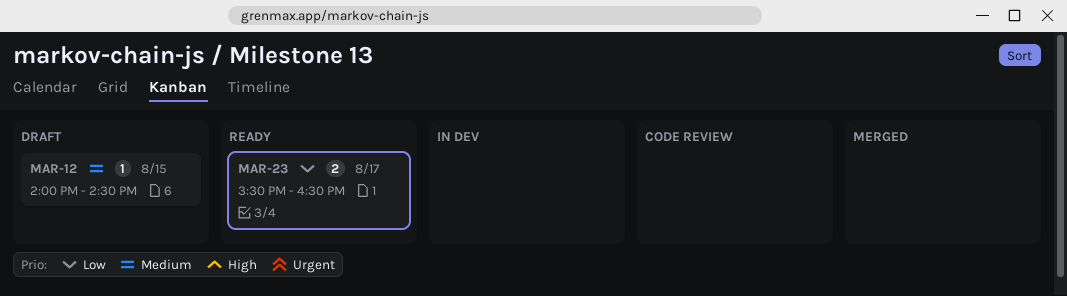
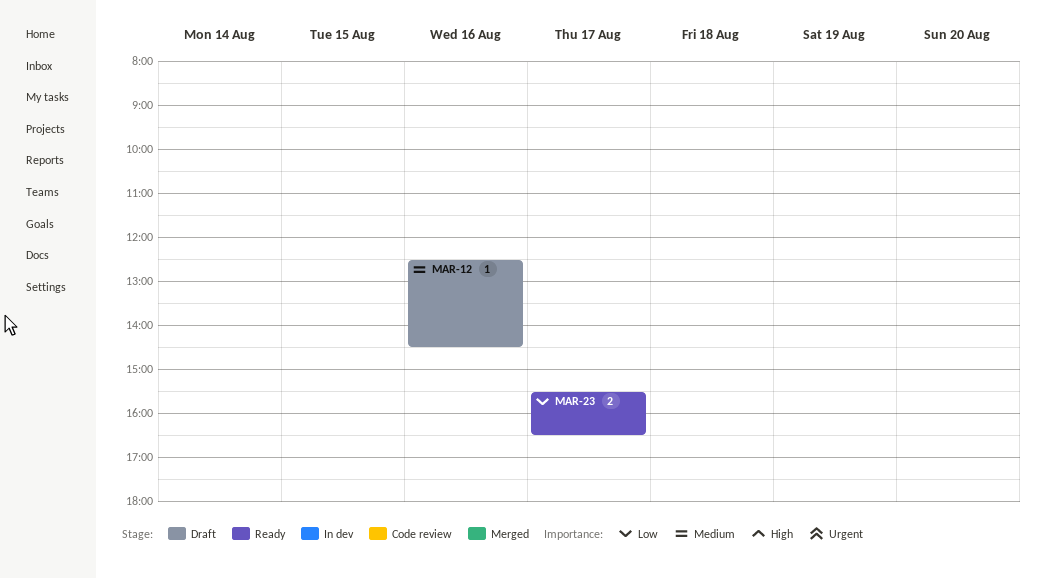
MAR-12, day: Aug 15 -> Aug 16
MAR-12, begins: 14:00 -> 12:30

